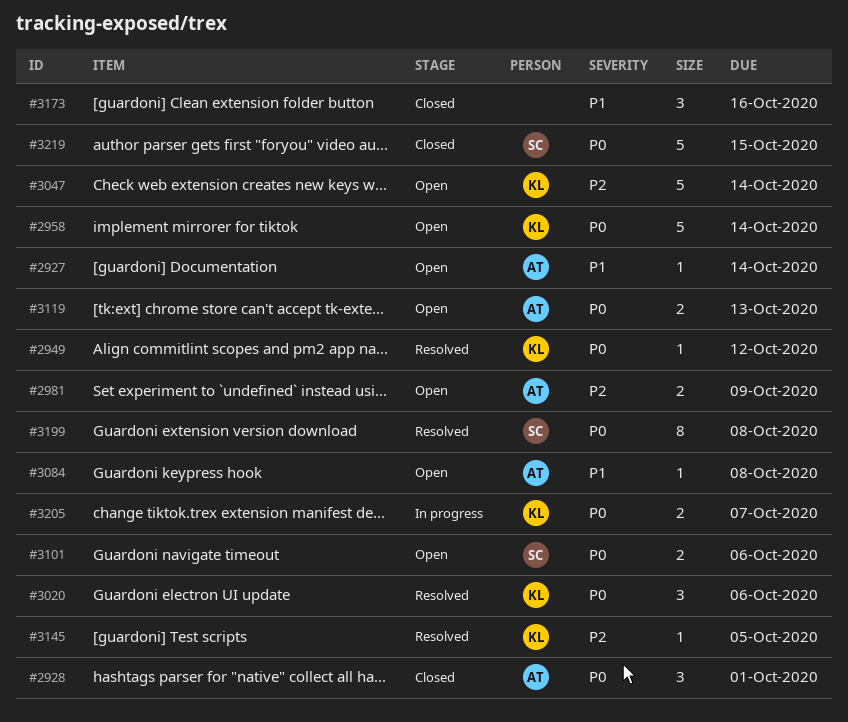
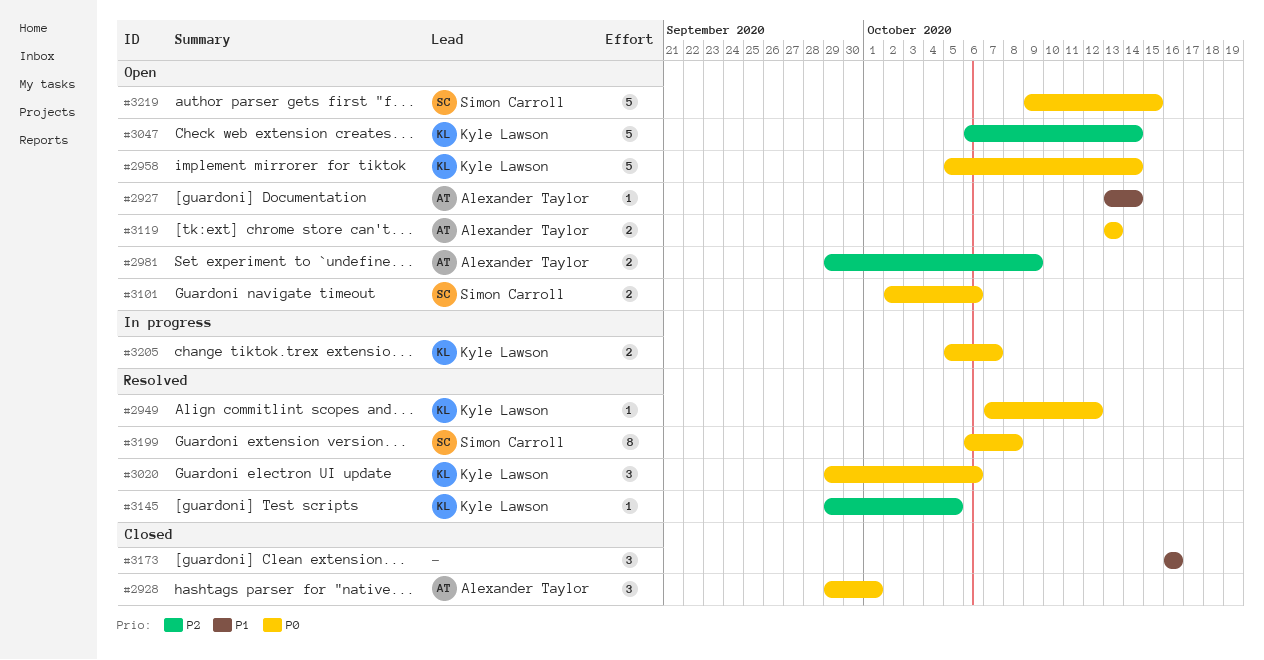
#3084: present -> none
#3219, status: Closed -> Open

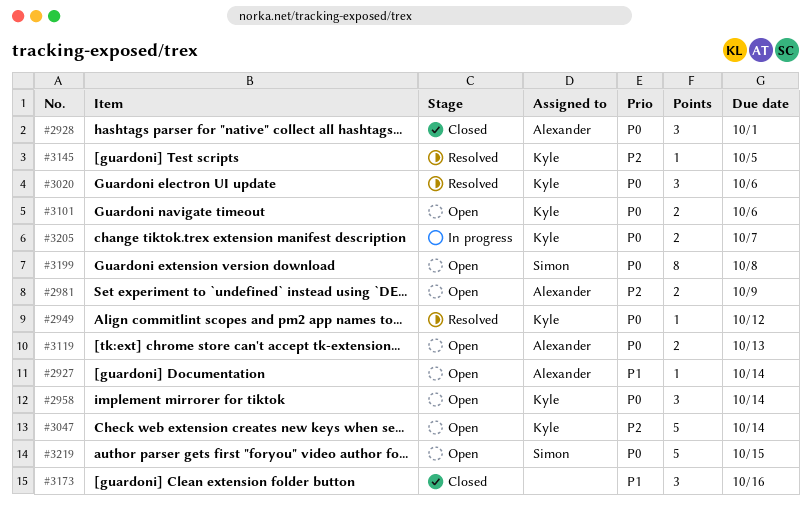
#2958, estimate: 5 -> 3
#3101, owner: Simon Carroll -> Kyle Lawson
#3199, status: Resolved -> Open

